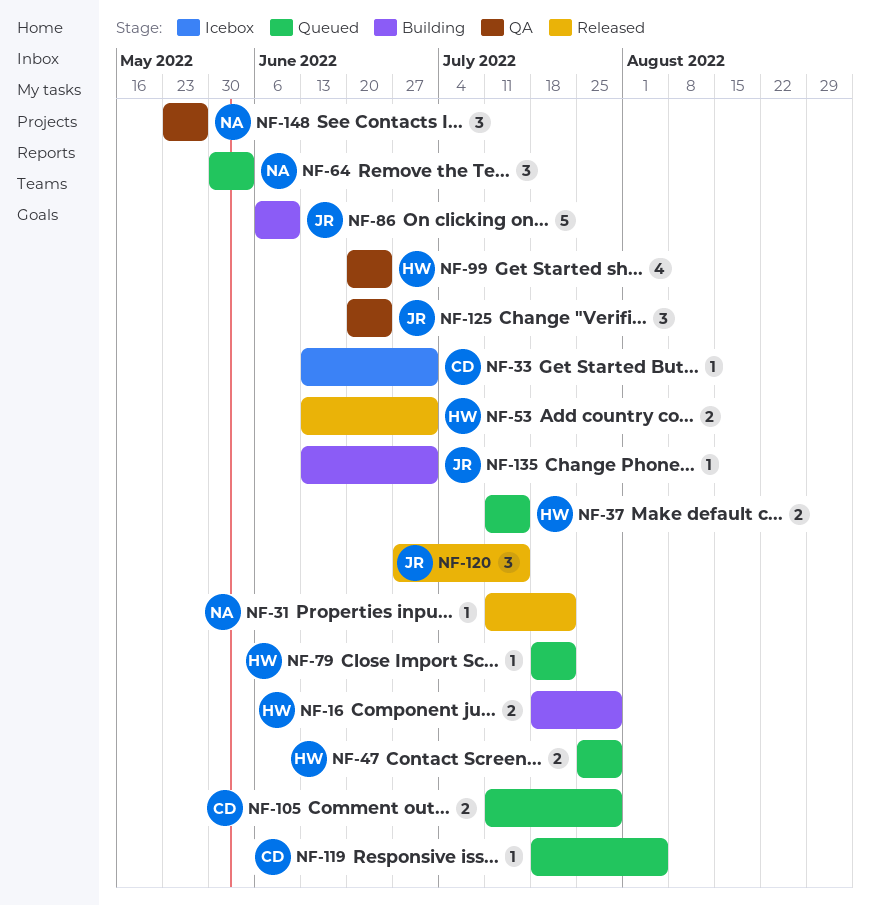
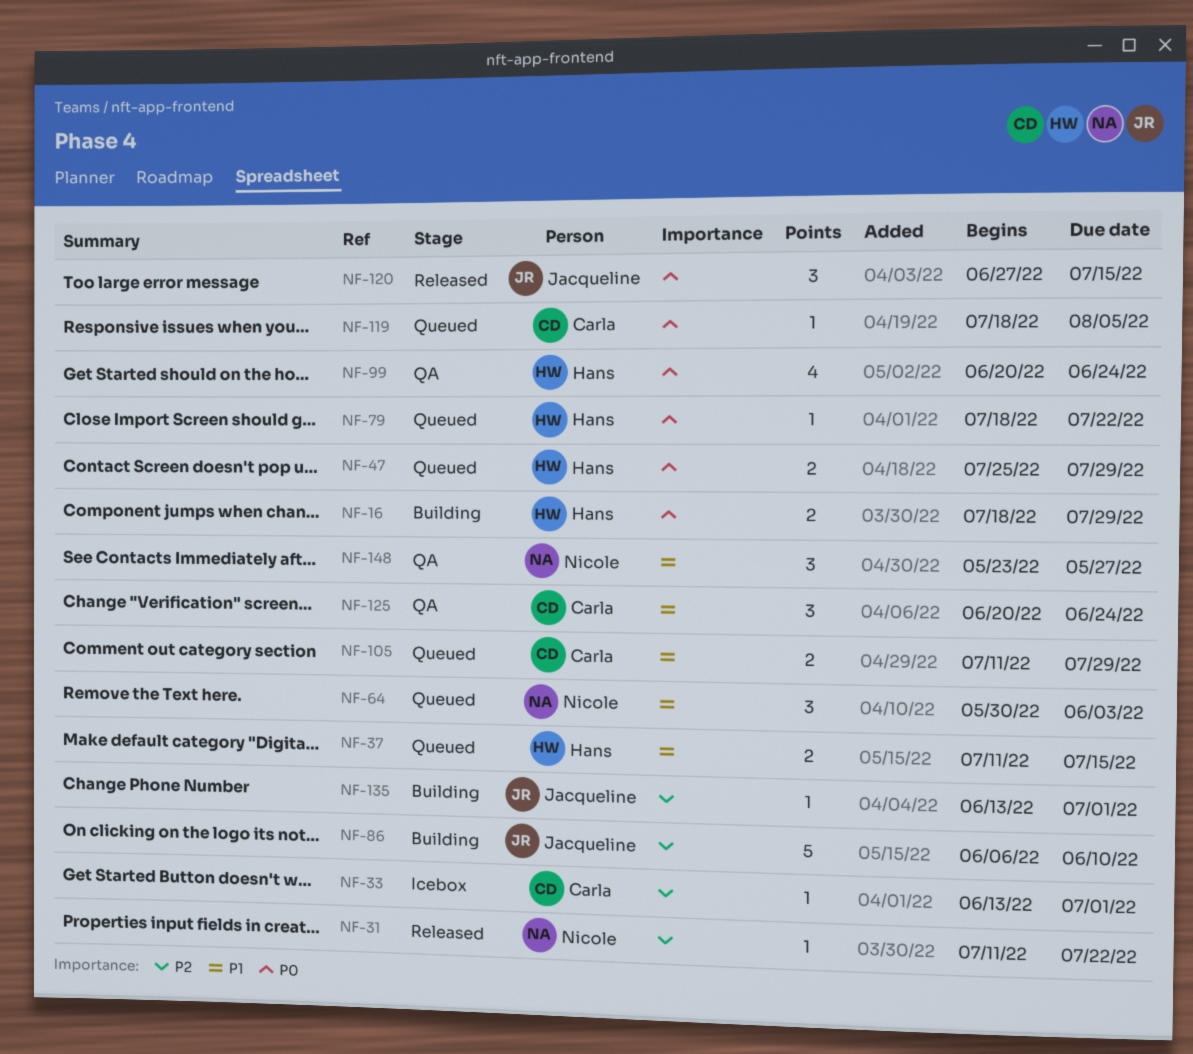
NF-53: present -> none
NF-125, owner: Jacqueline -> Carla

